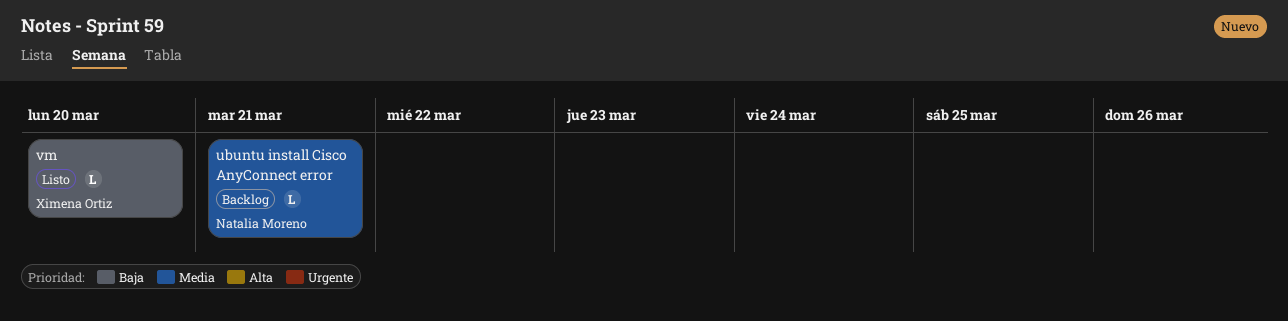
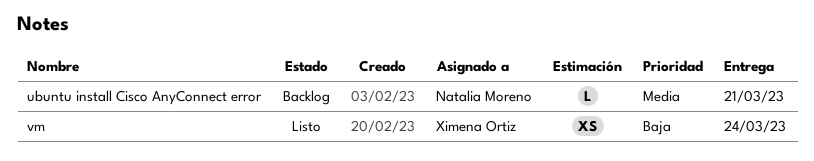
vm, estimate: L -> XS
vm, due: Mar 20 -> Mar 24

